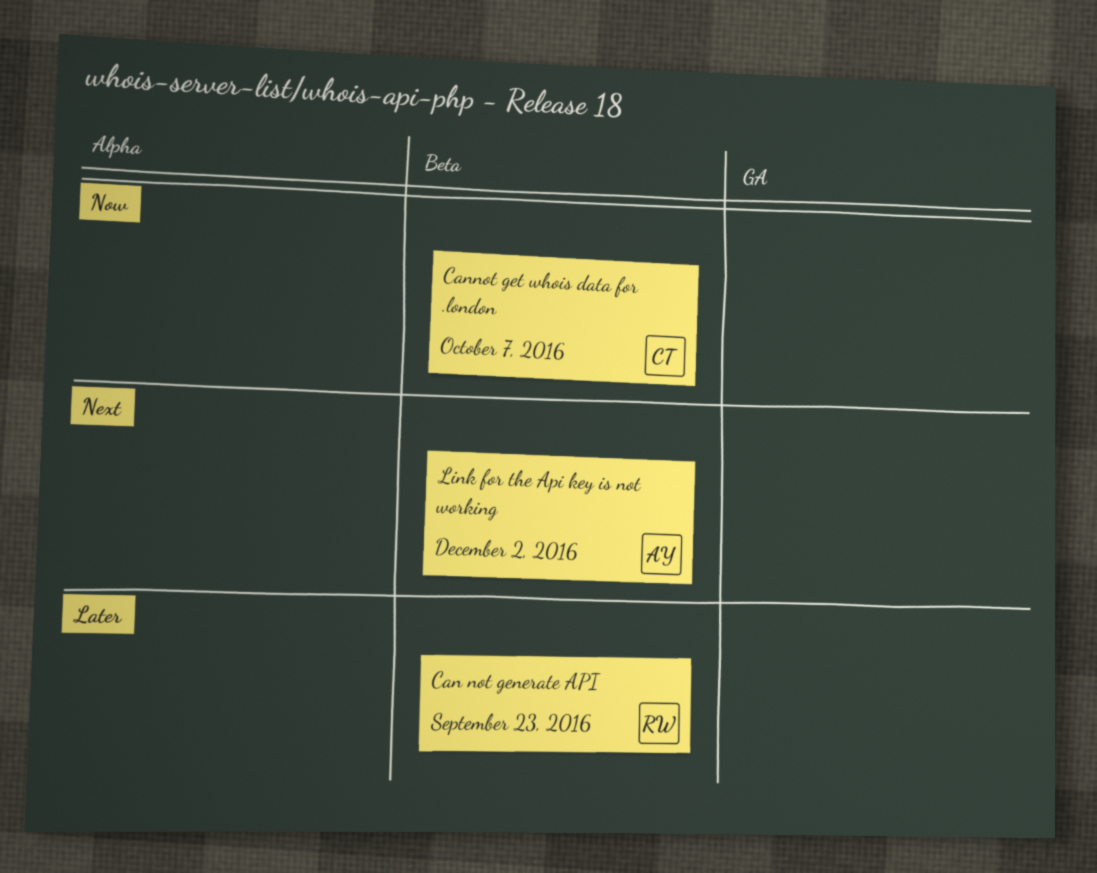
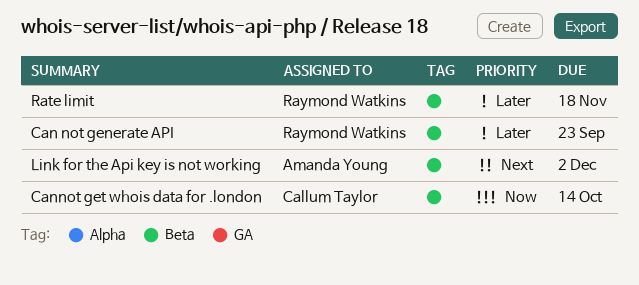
Cannot get whois data for .london, due: Oct 7 -> Oct 14
Rate limit: none -> present

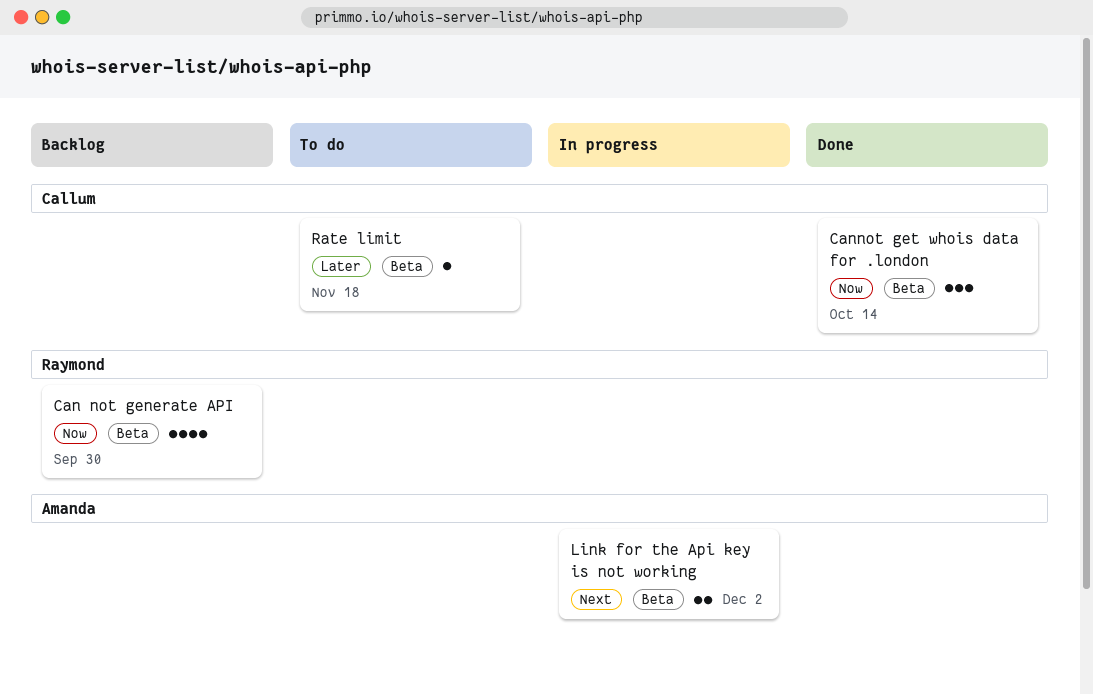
Can not generate API, priority: Later -> Now
Can not generate API, due: Sep 23 -> Sep 30
Rate limit, owner: Raymond Watkins -> Callum Taylor

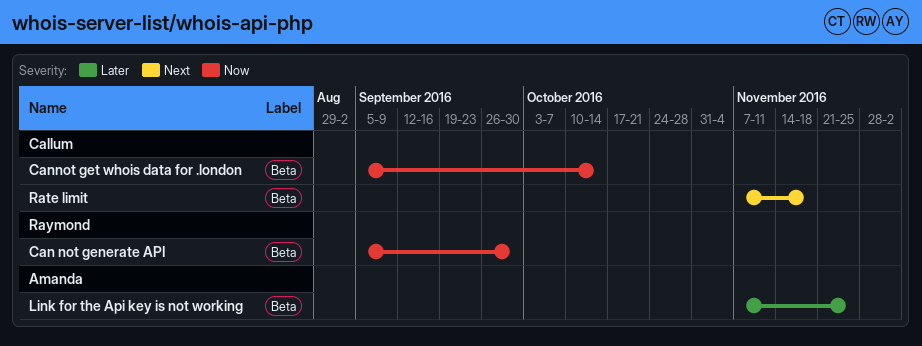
Link for the Api key is not working, priority: Next -> Later
Link for the Api key is not working, due: Dec 2 -> Nov 25
Rate limit, priority: Later -> Next

